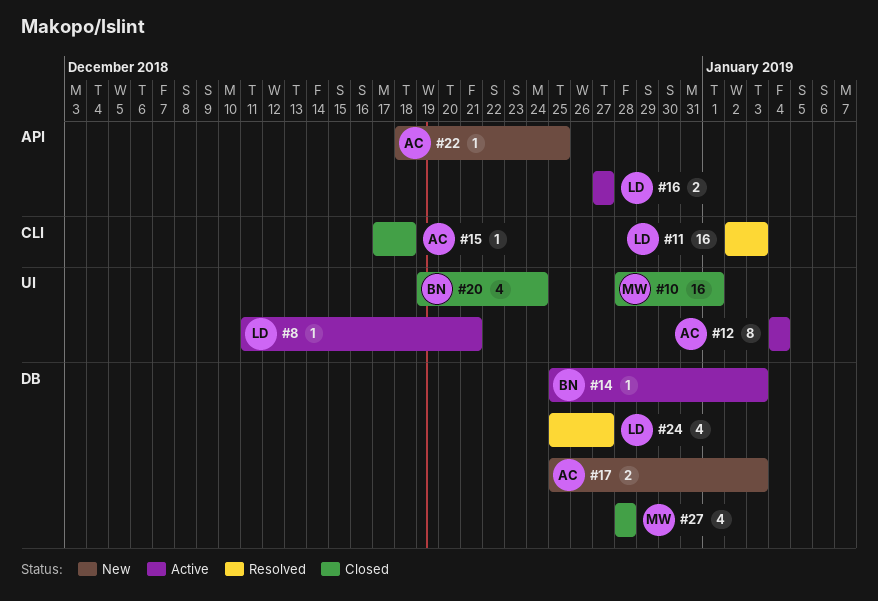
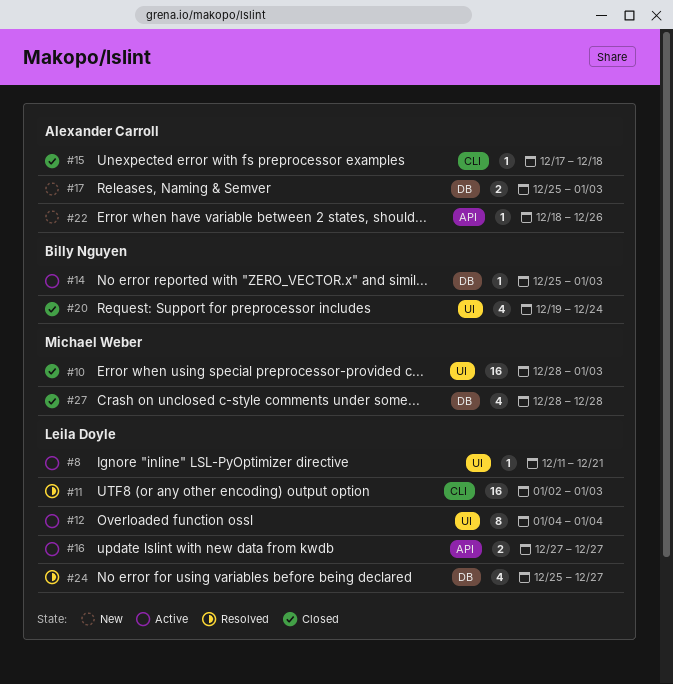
#10, due: Jan 1 -> Jan 3
#12, owner: Alexander Carroll -> Leila Doyle
#22, due: Dec 25 -> Dec 26

